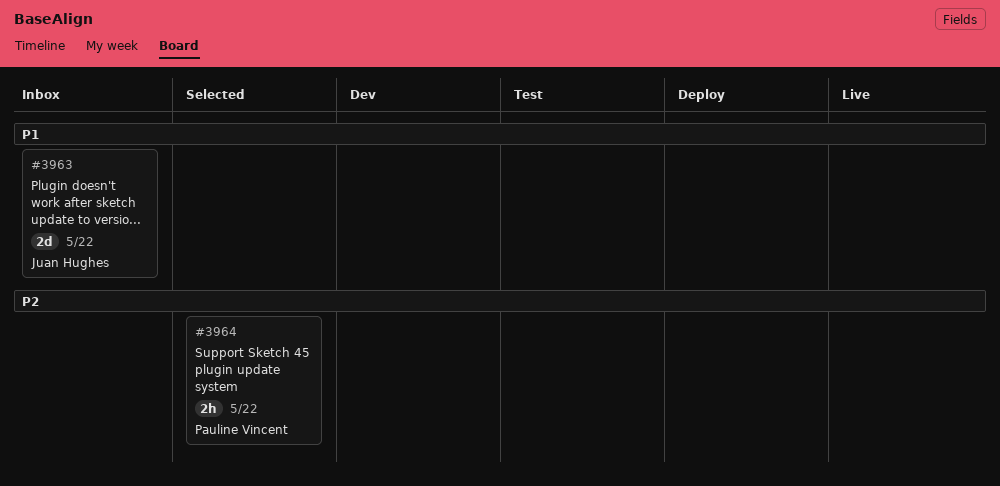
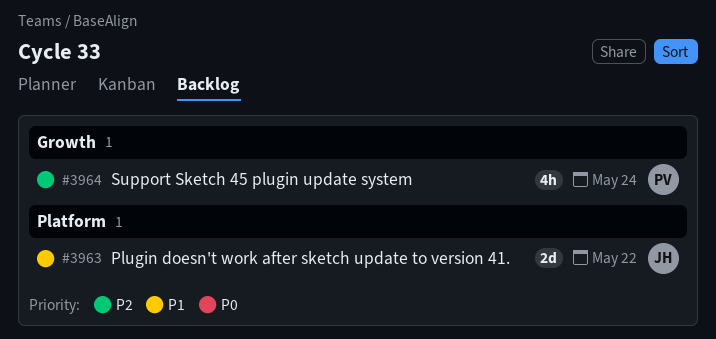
#3964, estimate: 2h -> 4h
#3964, due: May 22 -> May 24

